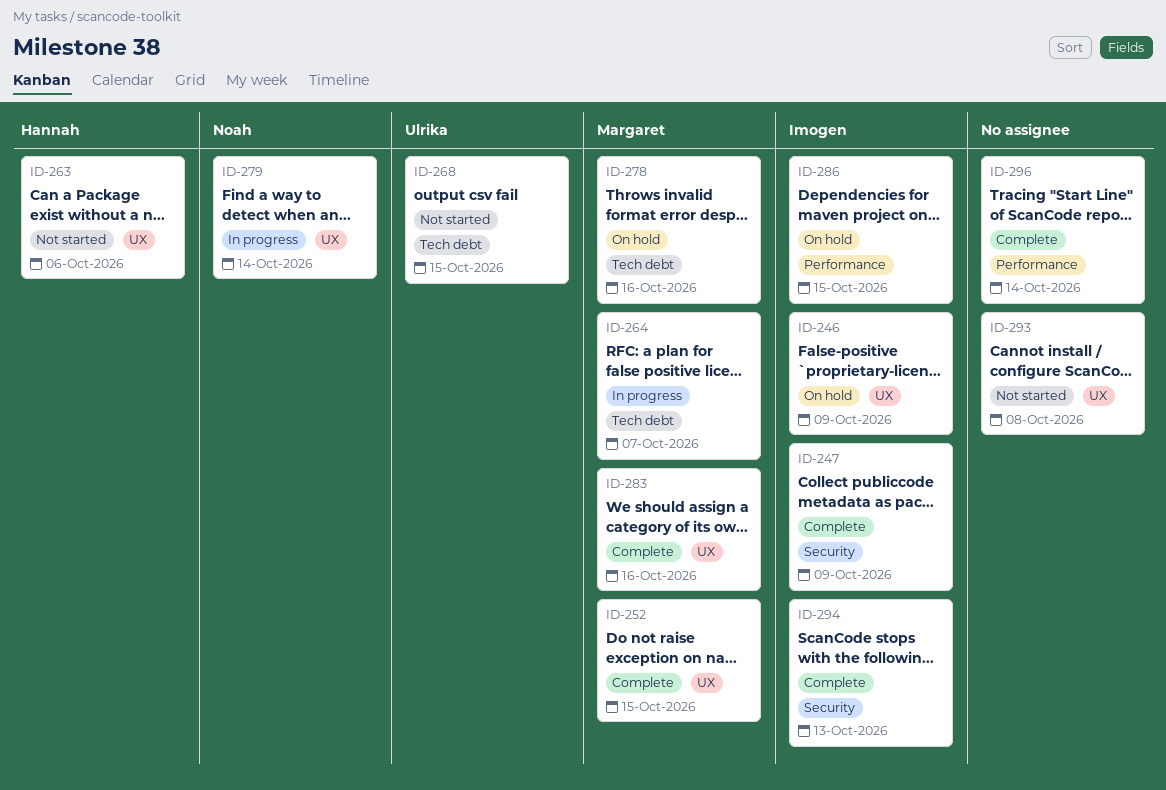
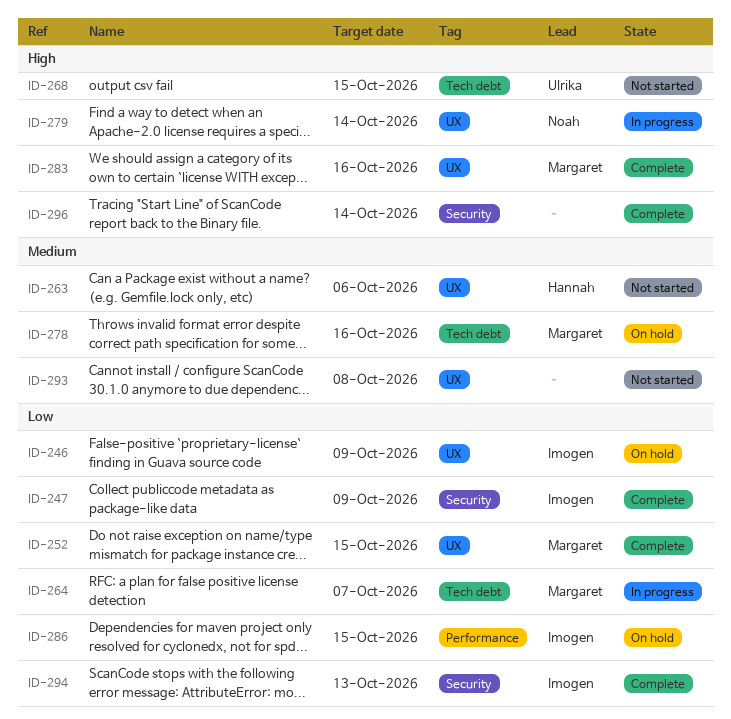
ID-296, label: Performance -> Security

